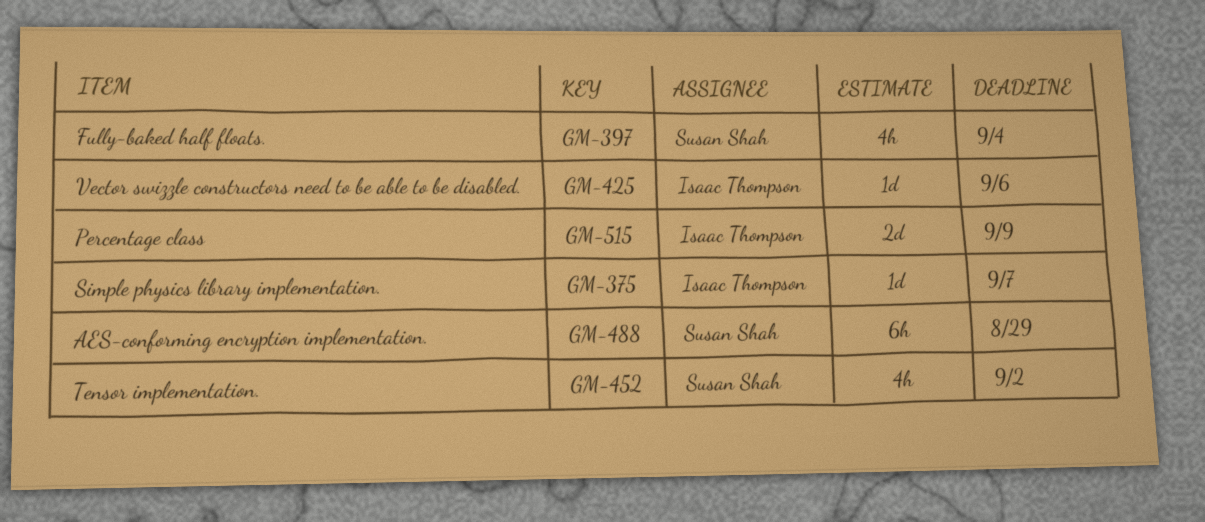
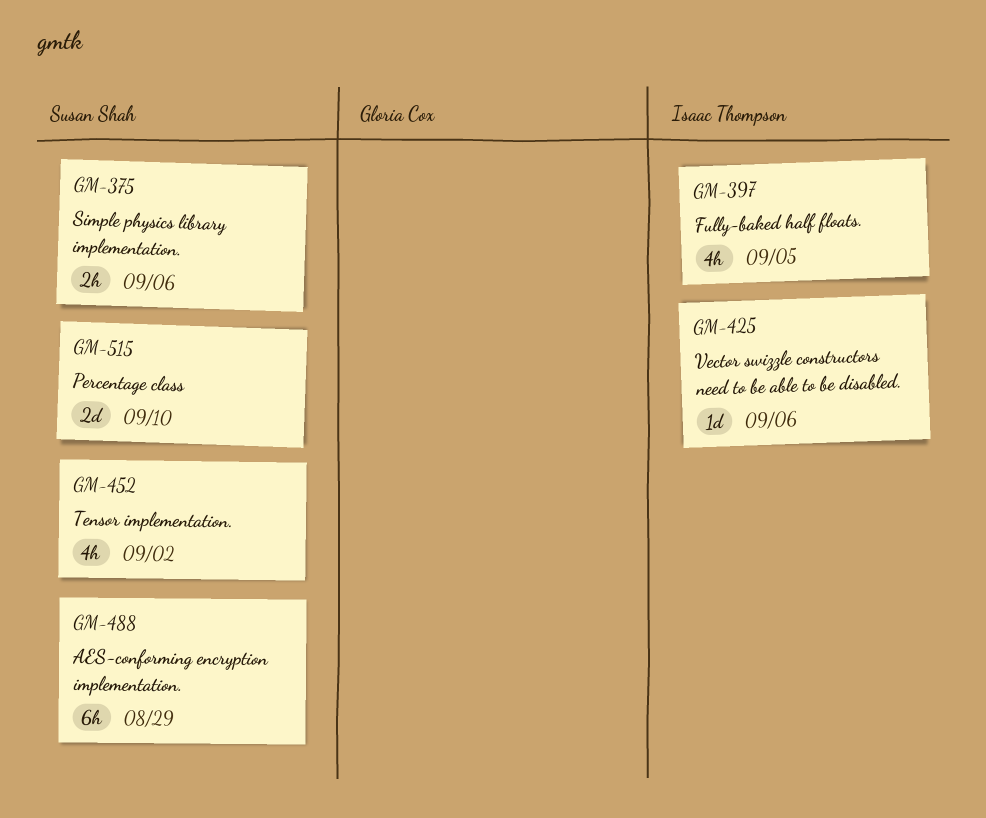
GM-375, owner: Isaac Thompson -> Susan Shah
GM-375, estimate: 1d -> 2h
GM-375, due: Sep 7 -> Sep 6
GM-397, owner: Susan Shah -> Isaac Thompson
GM-397, due: Sep 4 -> Sep 5
GM-515, owner: Isaac Thompson -> Susan Shah
GM-515, due: Sep 9 -> Sep 10

